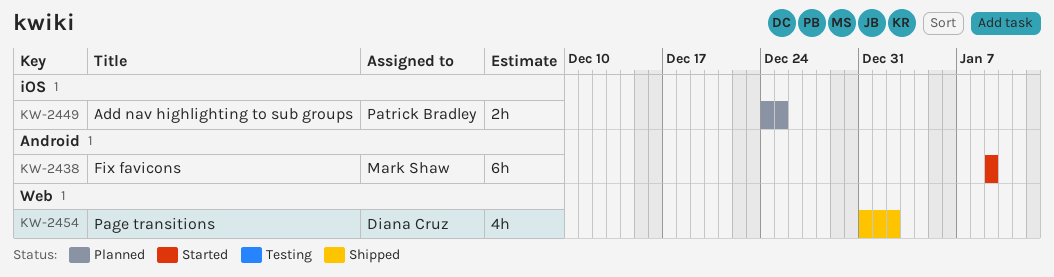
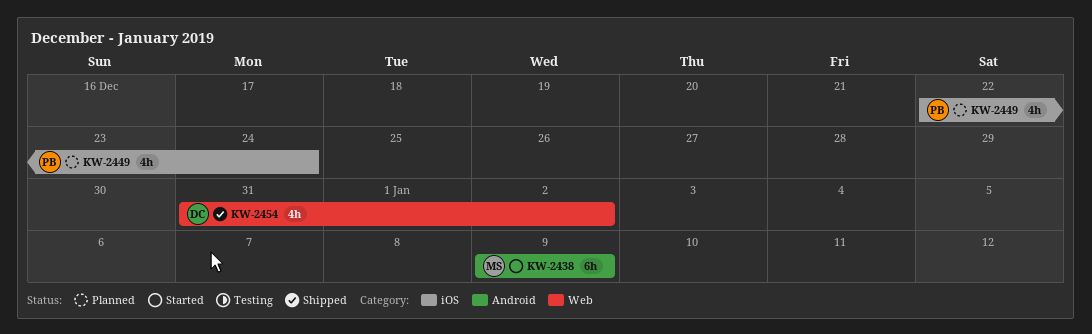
KW-2449, estimate: 2h -> 4h
KW-2449, start: Dec 24 -> Dec 22
KW-2449, due: Dec 25 -> Dec 24

